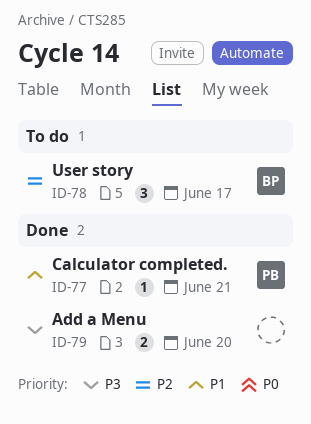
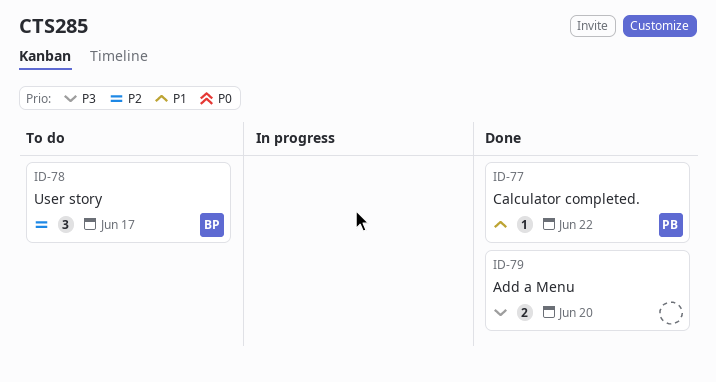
ID-77, due: Jun 21 -> Jun 22

